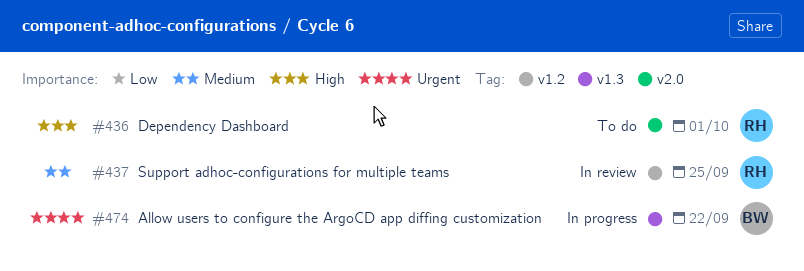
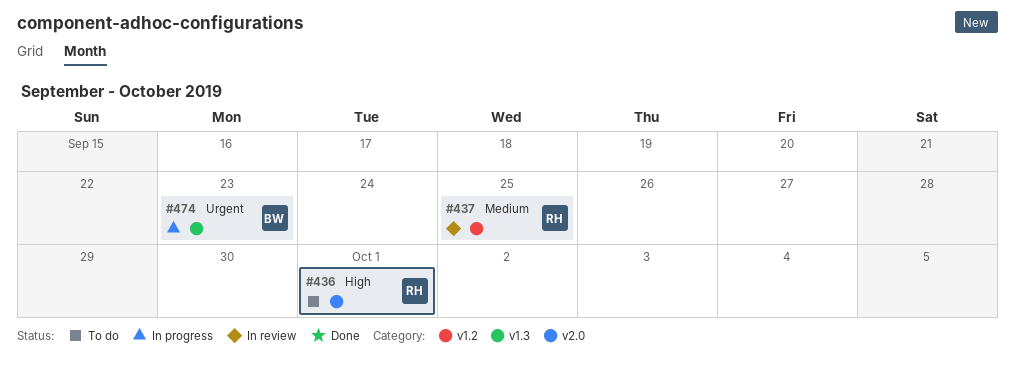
#474, due: Sep 22 -> Sep 23

